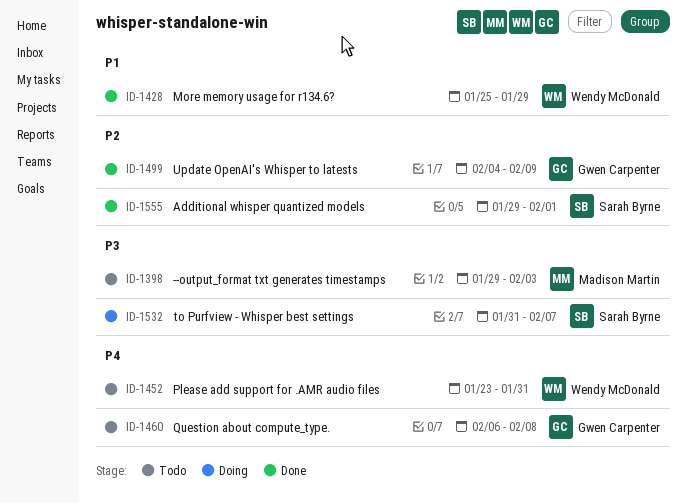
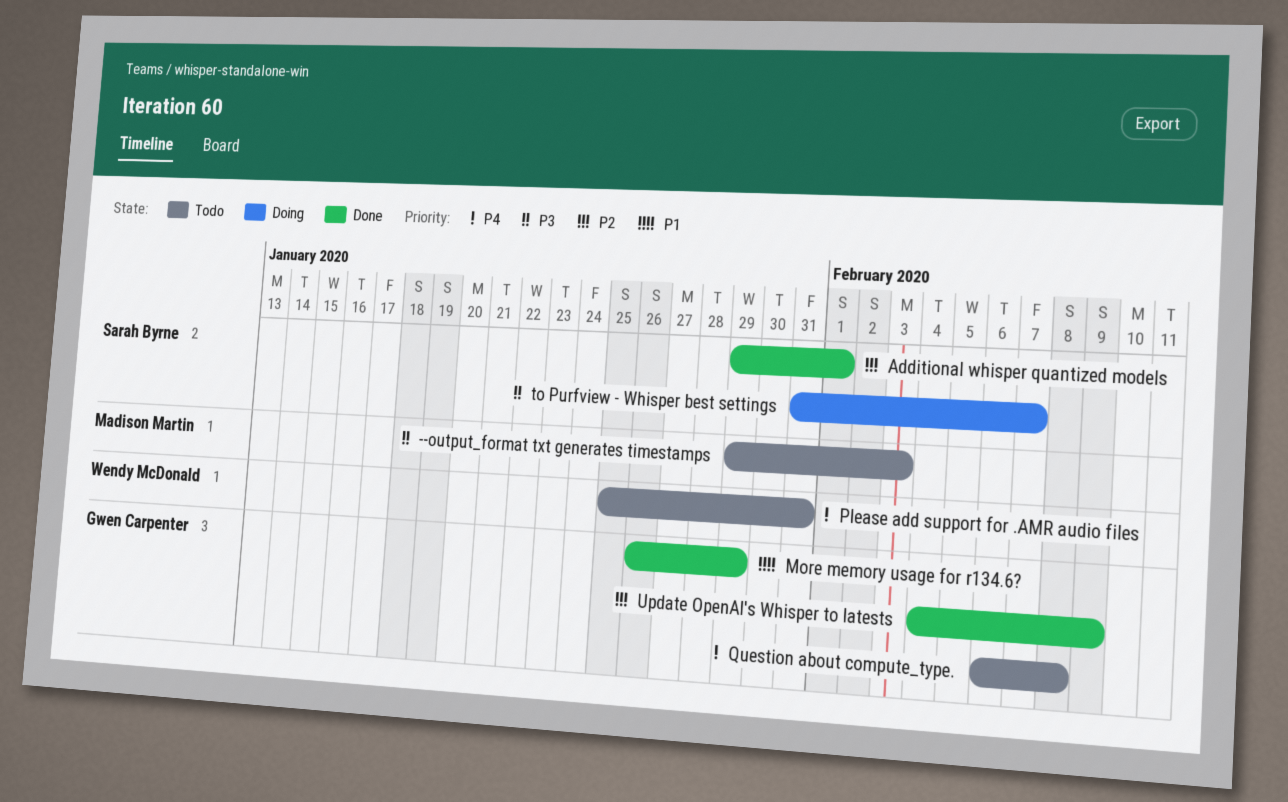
More memory usage for r134.6?, owner: Wendy McDonald -> Gwen Carpenter
More memory usage for r134.6?, start: Jan 25 -> Jan 26
Please add support for .AMR audio files, start: Jan 23 -> Jan 25

